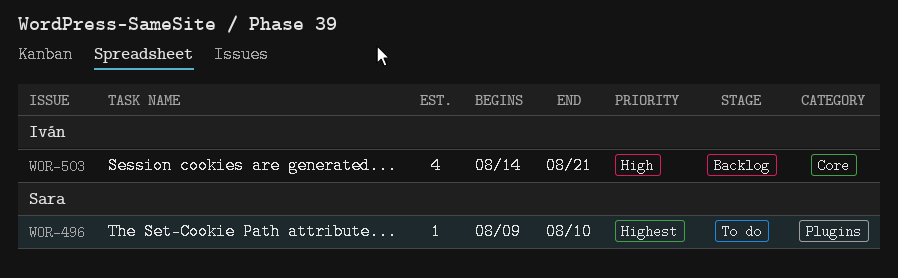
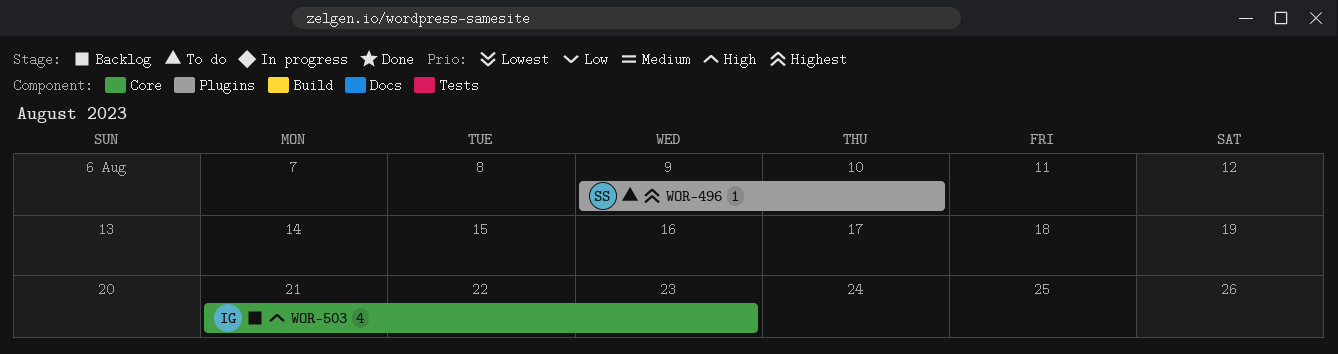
WOR-503, start: Aug 14 -> Aug 21
WOR-503, due: Aug 21 -> Aug 23

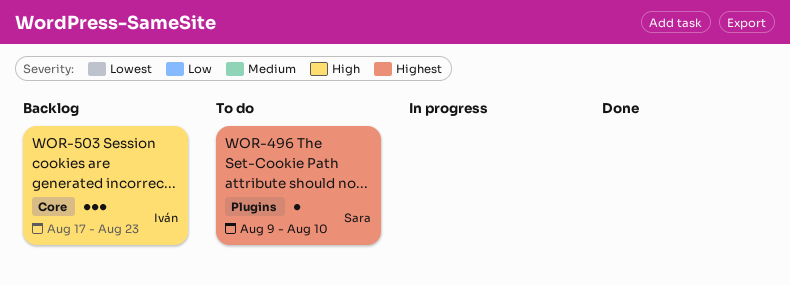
WOR-503, estimate: 4 -> 3
WOR-503, start: Aug 21 -> Aug 17

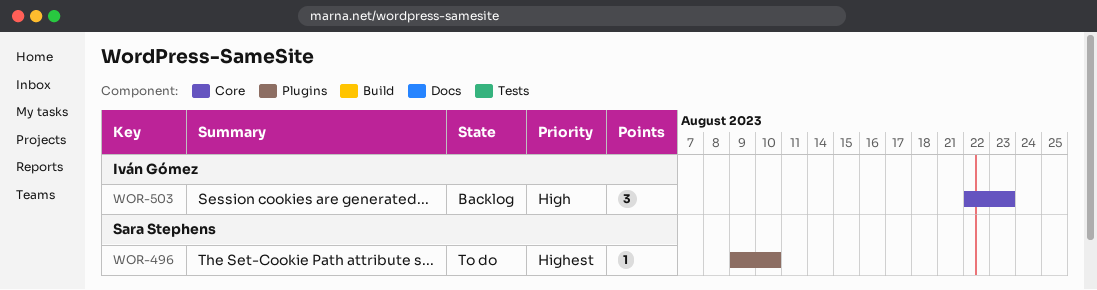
WOR-503, start: Aug 17 -> Aug 22

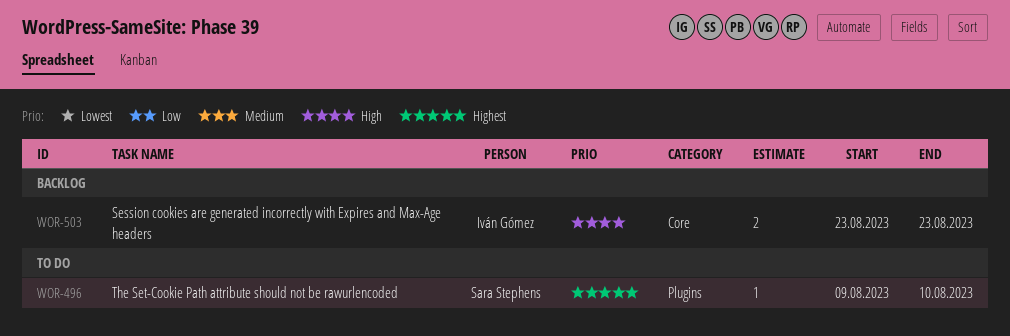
WOR-503, estimate: 3 -> 2
WOR-503, start: Aug 22 -> Aug 23

